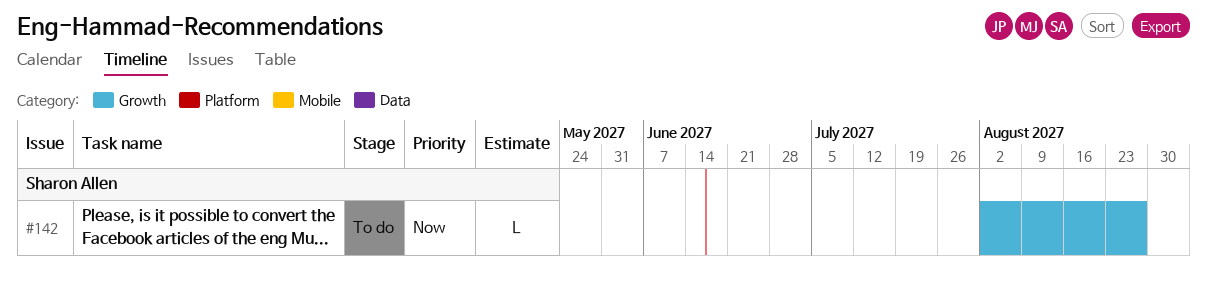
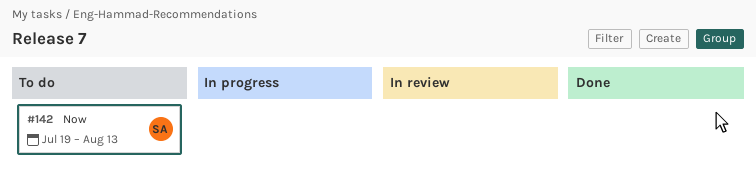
#142, start: Aug 2 -> Jul 19
#142, due: Aug 27 -> Aug 13

